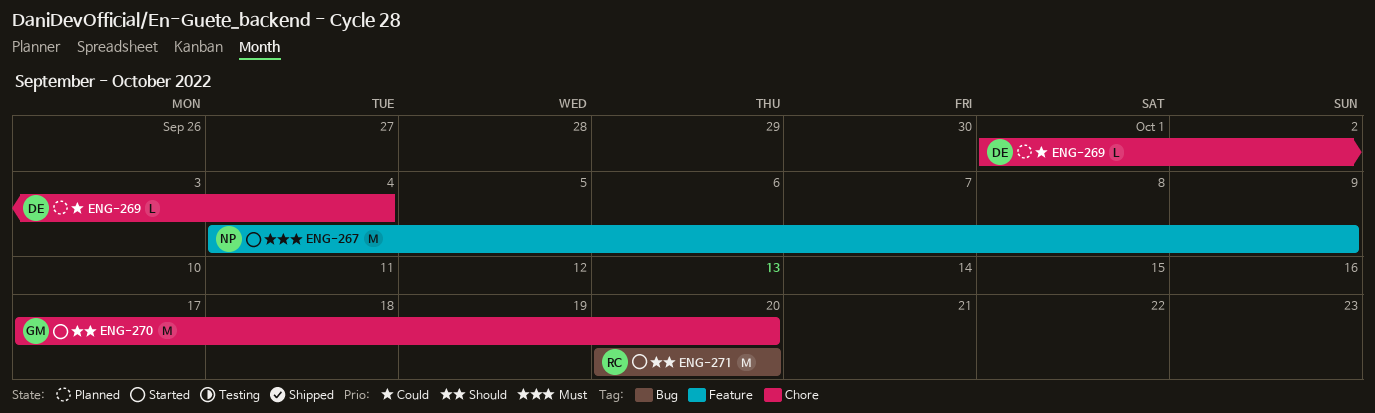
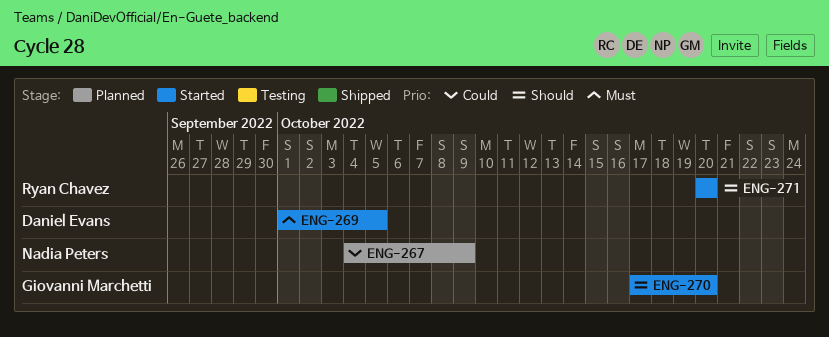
ENG-267, status: Started -> Planned
ENG-267, priority: Must -> Could
ENG-269, status: Planned -> Started
ENG-269, priority: Could -> Must
ENG-269, due: Oct 4 -> Oct 5

